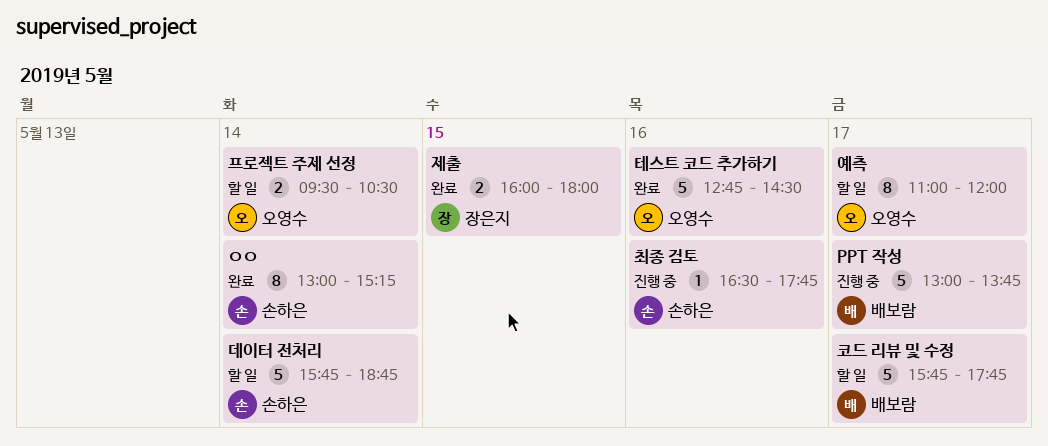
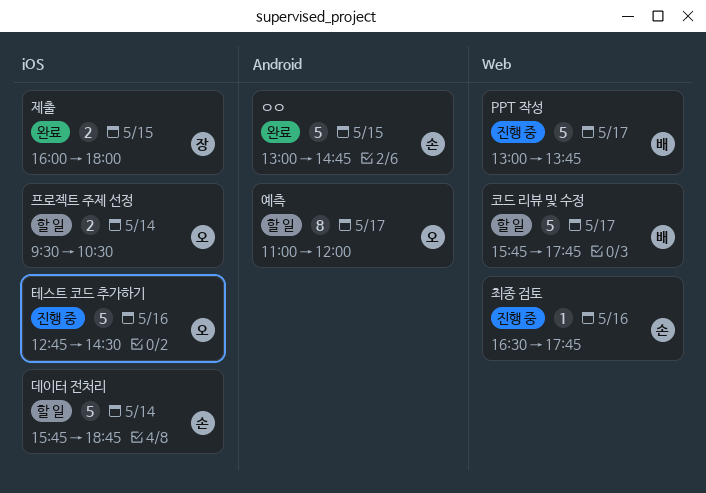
ㅇㅇ, estimate: 8 -> 5
ㅇㅇ, day: May 14 -> May 15
ㅇㅇ, ends: 15:15 -> 14:45
테스트 코드 추가하기, status: 완료 -> 진행 중

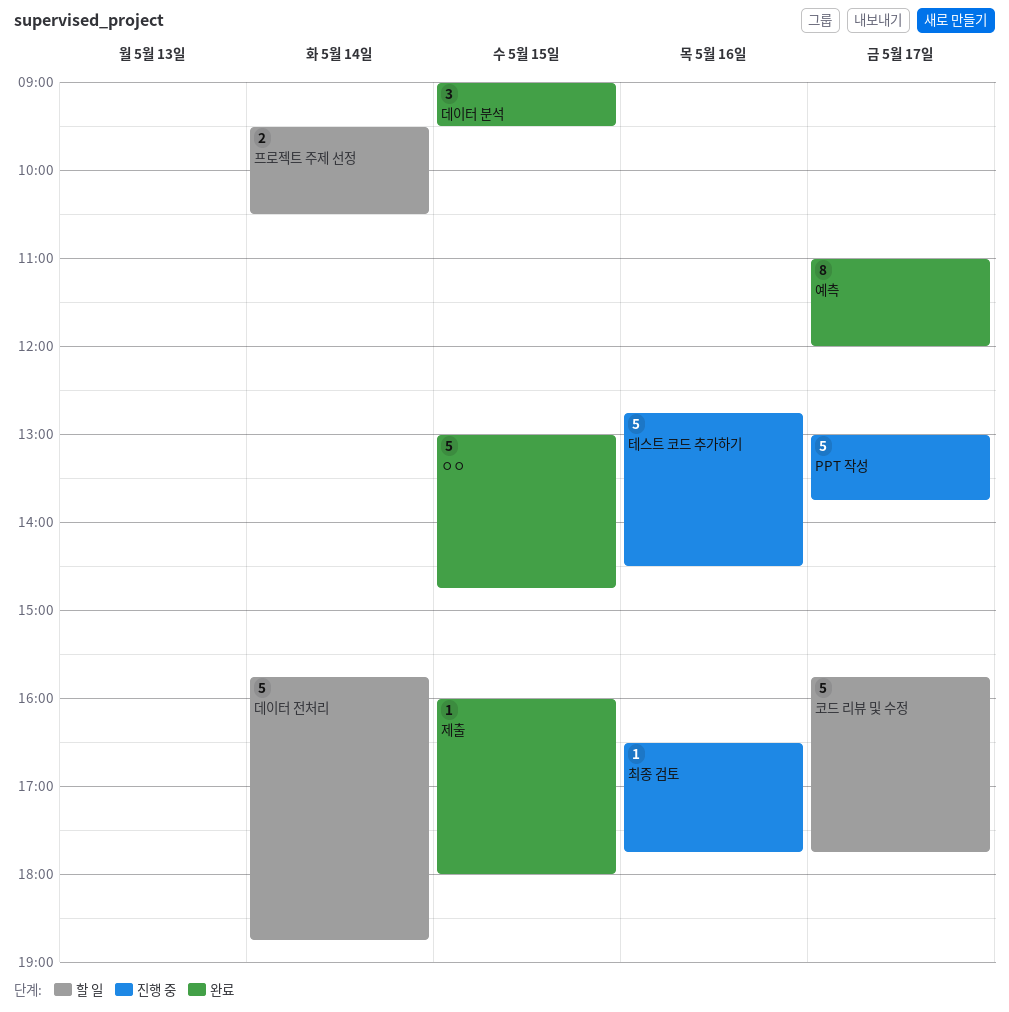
데이터 분석: none -> present
예측, status: 할 일 -> 완료
제출, estimate: 2 -> 1

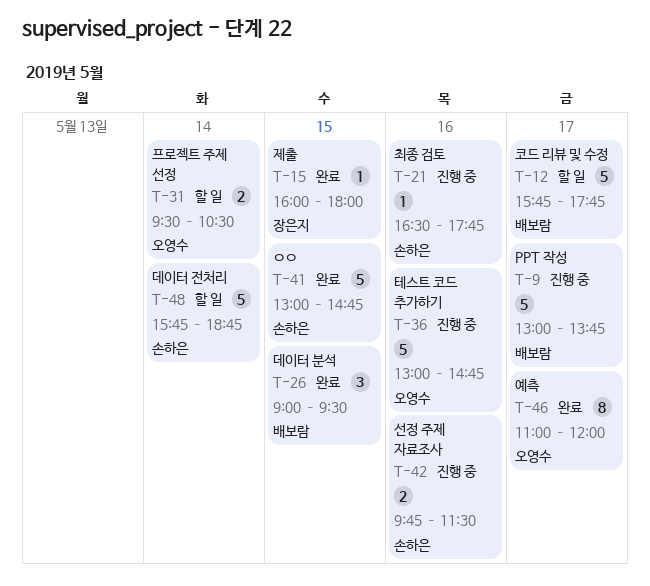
선정 주제 자료조사: none -> present
테스트 코드 추가하기, begins: 12:45 -> 13:00
테스트 코드 추가하기, ends: 14:30 -> 14:45

